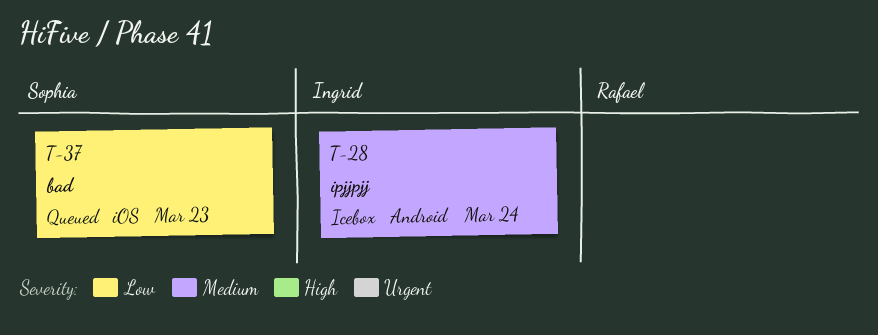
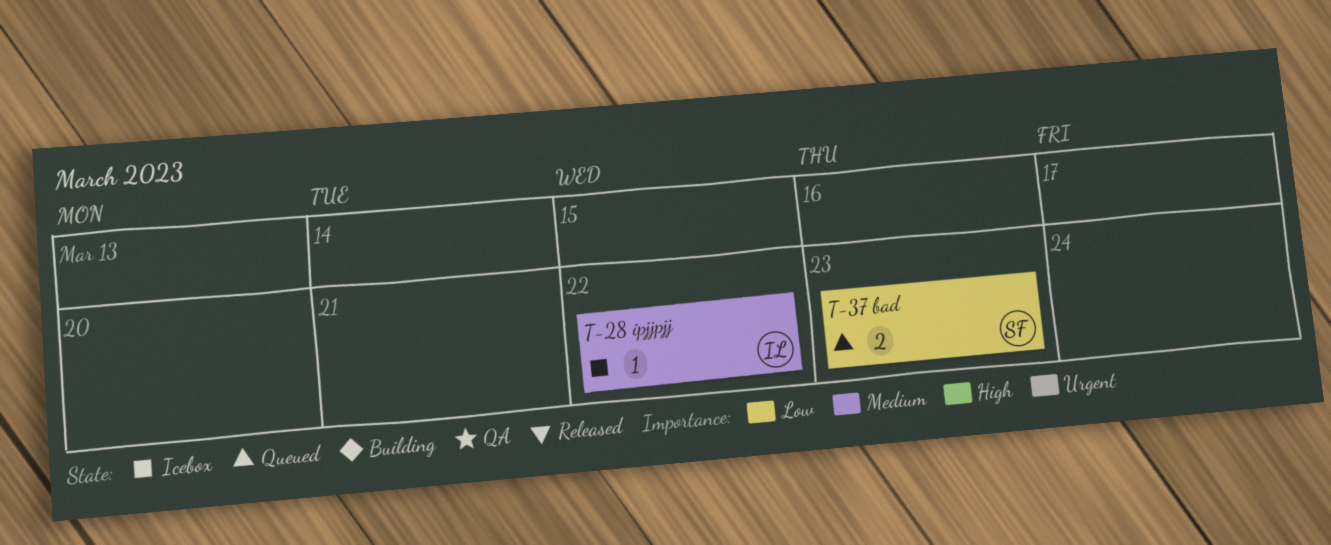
T-28, due: Mar 24 -> Mar 22

